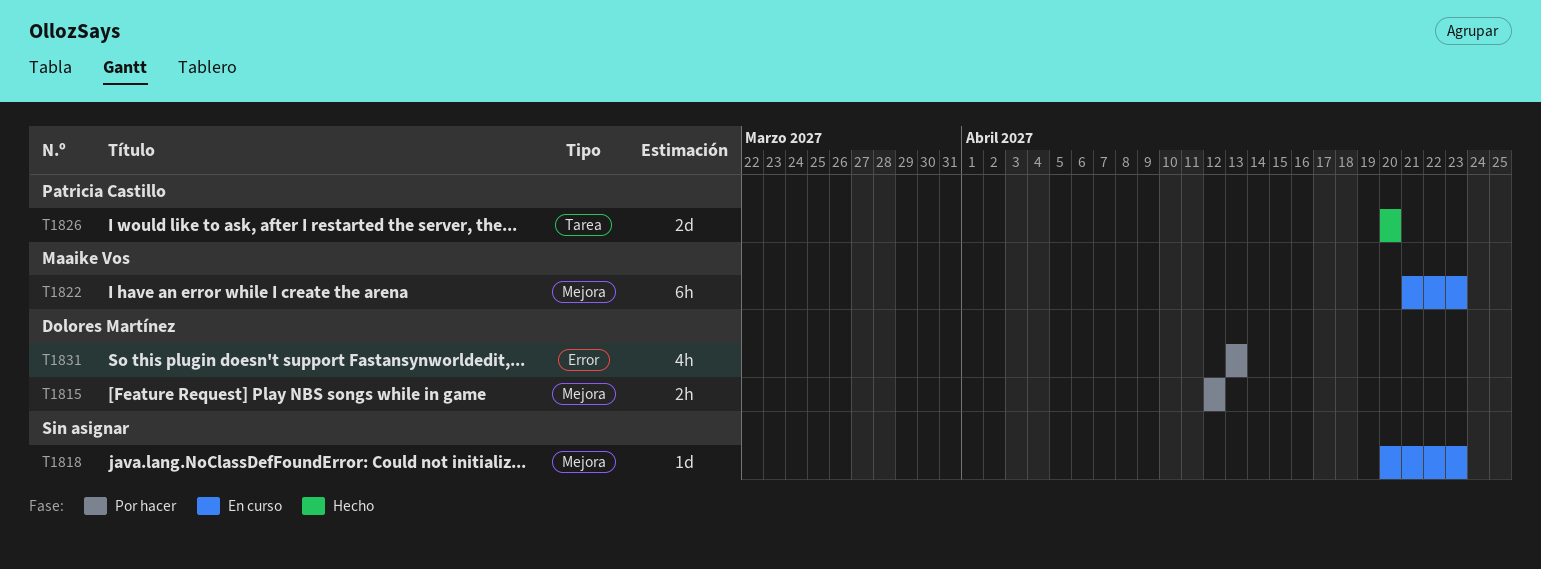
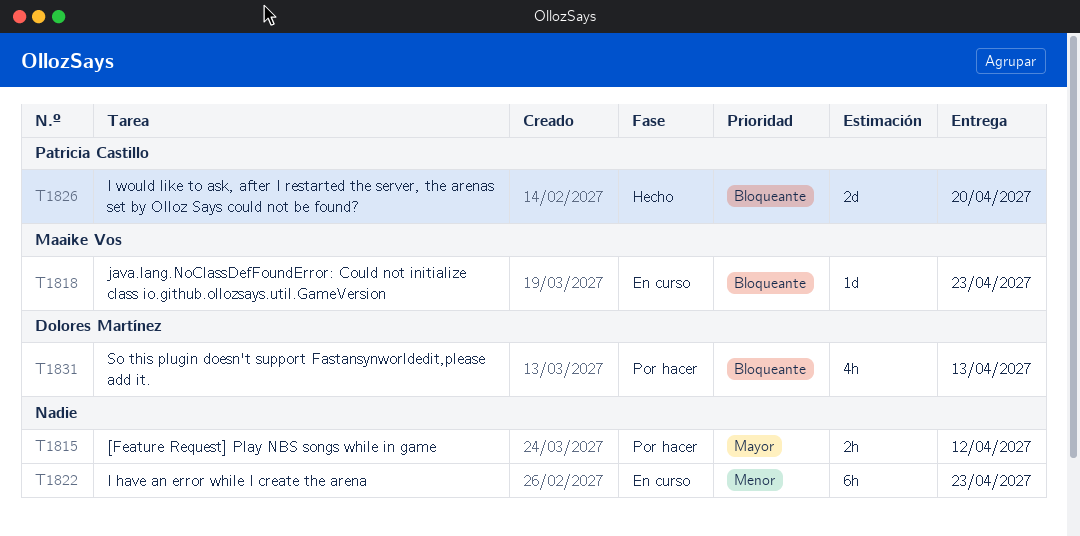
T1815, owner: Dolores Martínez -> none
T1818, owner: none -> Maaike Vos
T1822, owner: Maaike Vos -> none

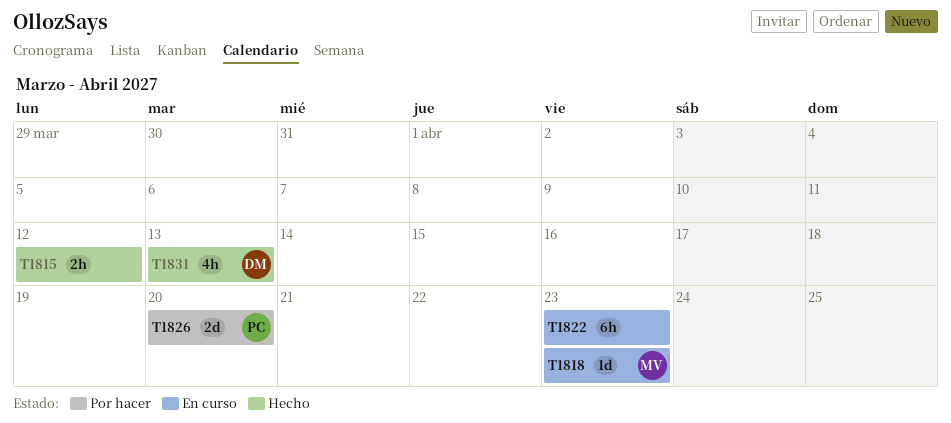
T1815, status: Por hacer -> Hecho
T1826, status: Hecho -> Por hacer
T1831, status: Por hacer -> Hecho

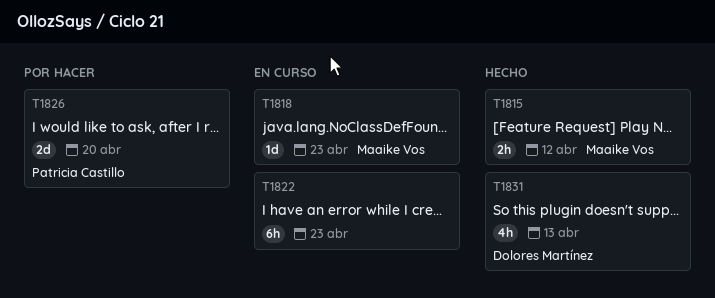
T1815, owner: none -> Maaike Vos

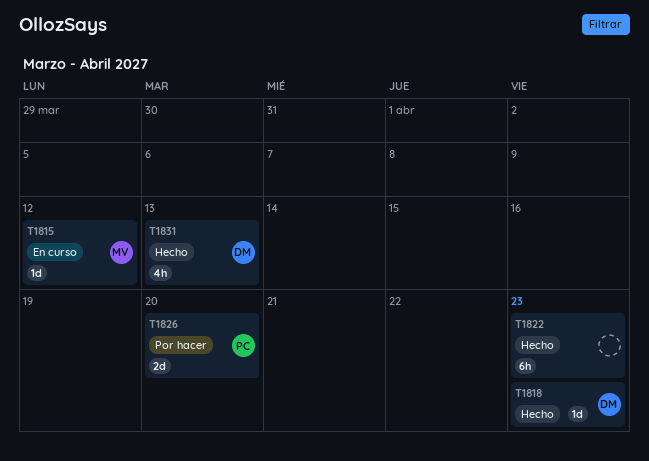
T1815, status: Hecho -> En curso
T1815, estimate: 2h -> 1d
T1818, status: En curso -> Hecho
T1818, owner: Maaike Vos -> Dolores Martínez
T1822, status: En curso -> Hecho

